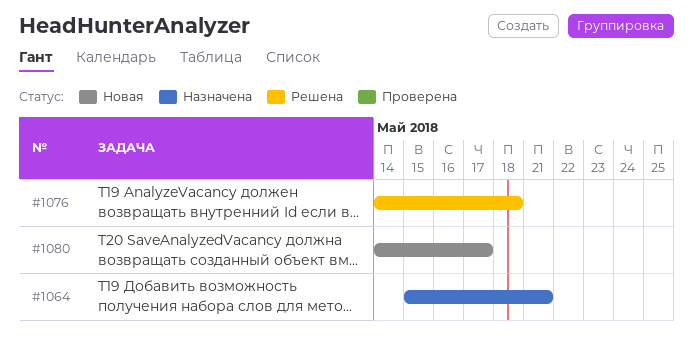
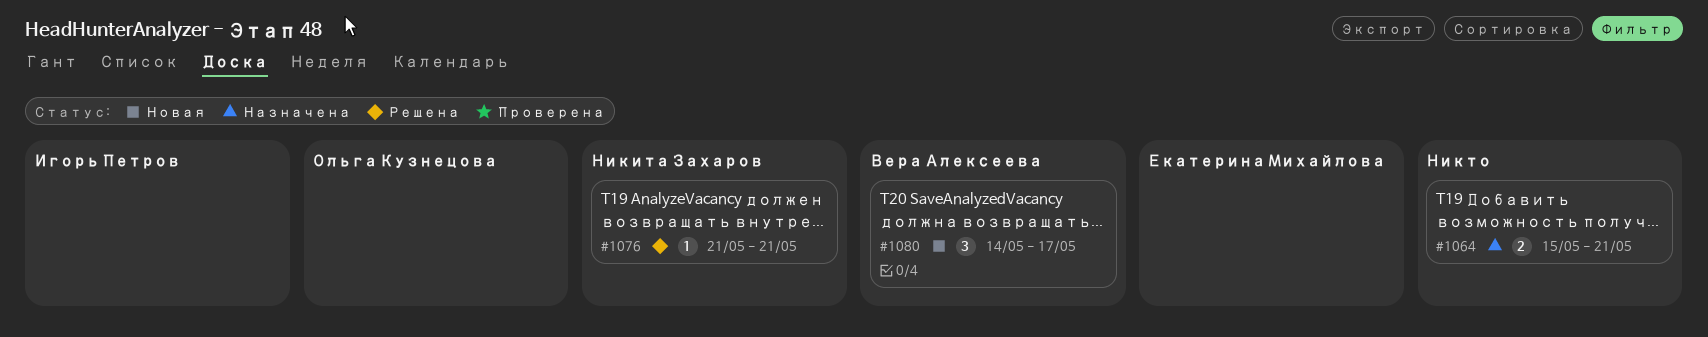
#1076, start: May 14 -> May 21
#1076, due: May 18 -> May 21

